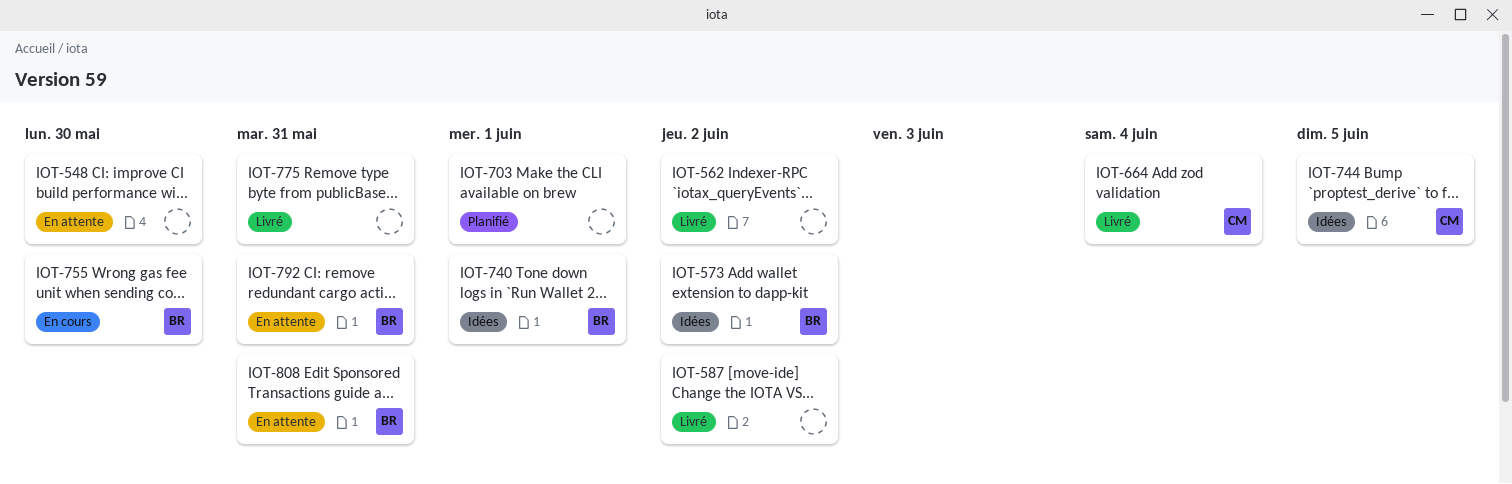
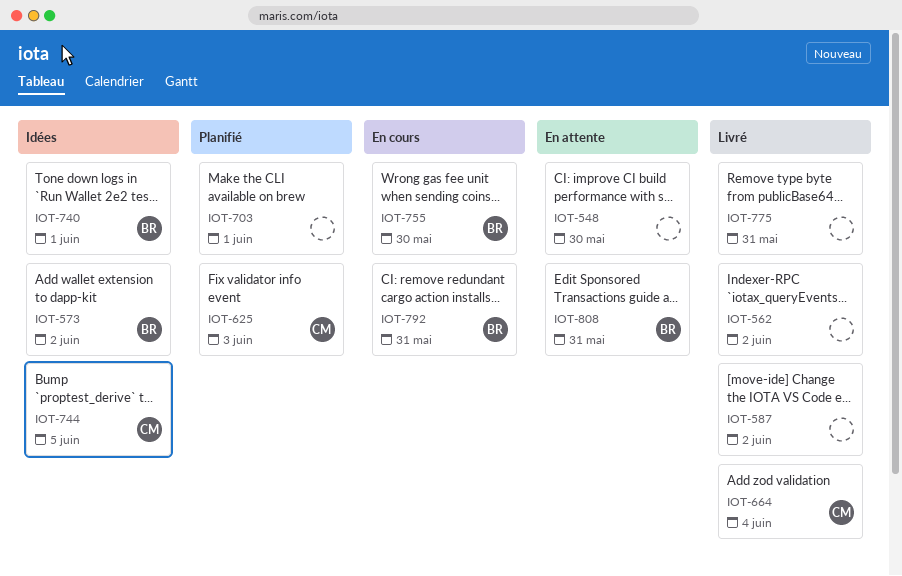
IOT-625: none -> present
IOT-792, status: En attente -> En cours

